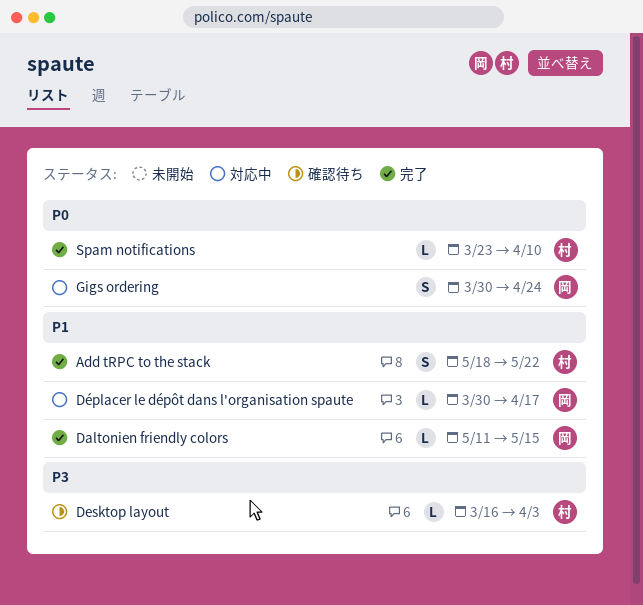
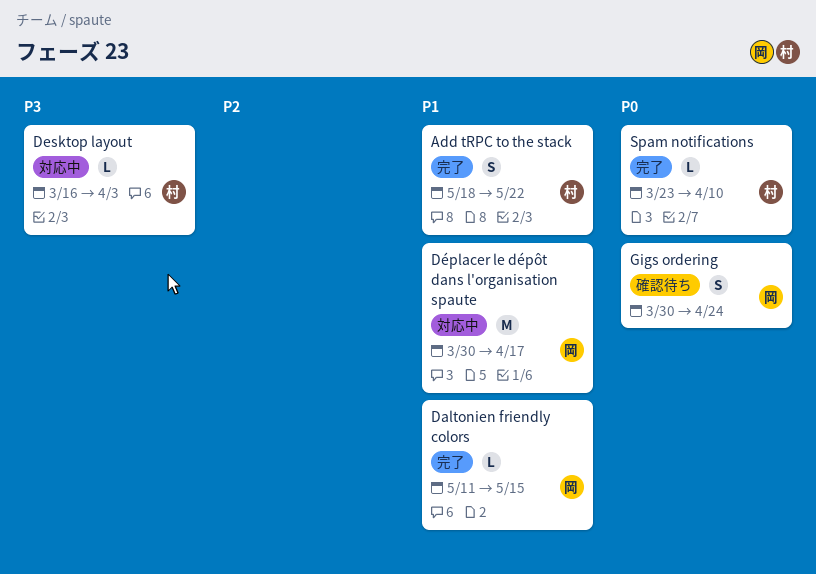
Desktop layout, status: 確認待ち -> 対応中
Déplacer le dépôt dans l'organisation spaute, estimate: L -> M
Gigs ordering, status: 対応中 -> 確認待ち

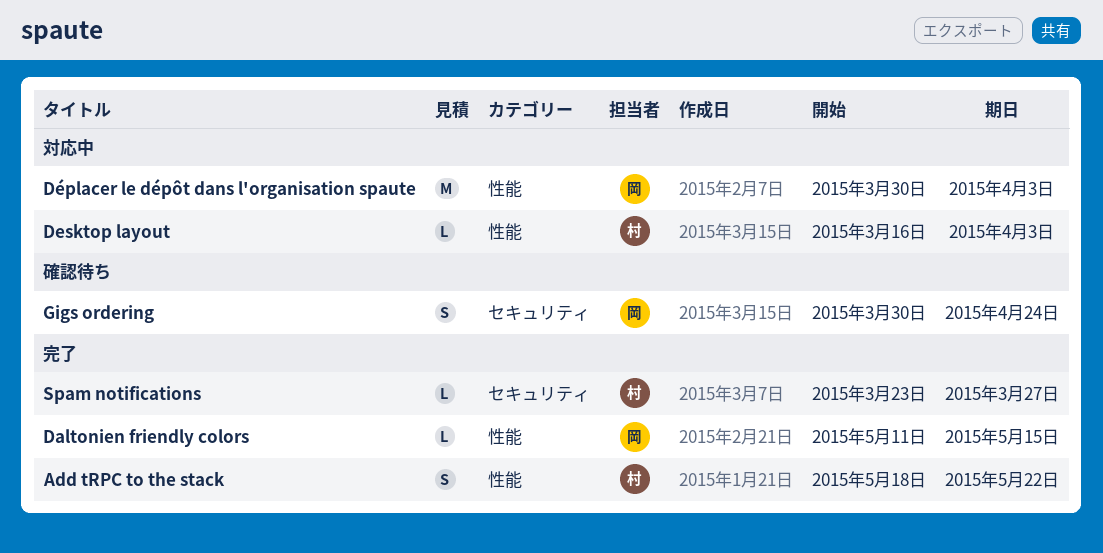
Déplacer le dépôt dans l'organisation spaute, due: Apr 17 -> Apr 3
Spam notifications, due: Apr 10 -> Mar 27

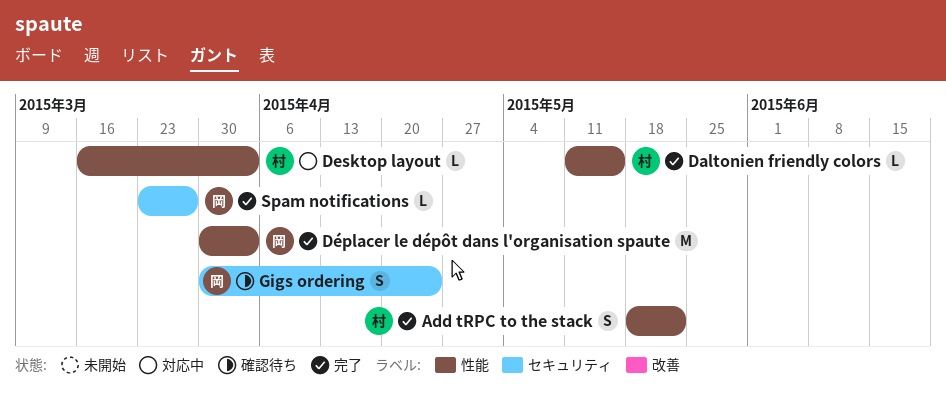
Daltonien friendly colors, owner: 岡 -> 村
Déplacer le dépôt dans l'organisation spaute, status: 対応中 -> 完了
Spam notifications, owner: 村 -> 岡

